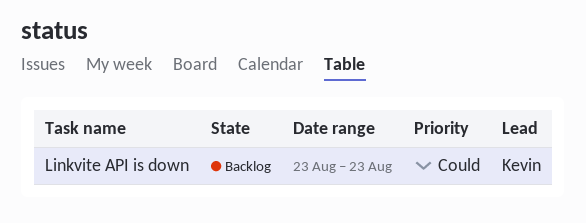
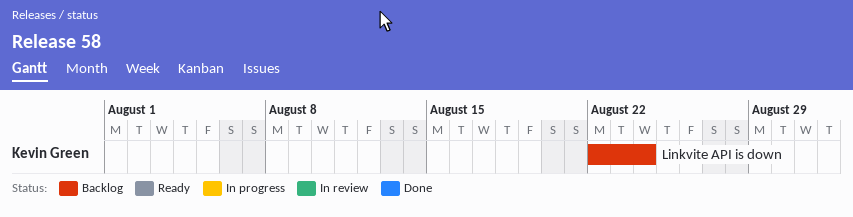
Linkvite API is down, start: Aug 23 -> Aug 22
Linkvite API is down, due: Aug 23 -> Aug 24

